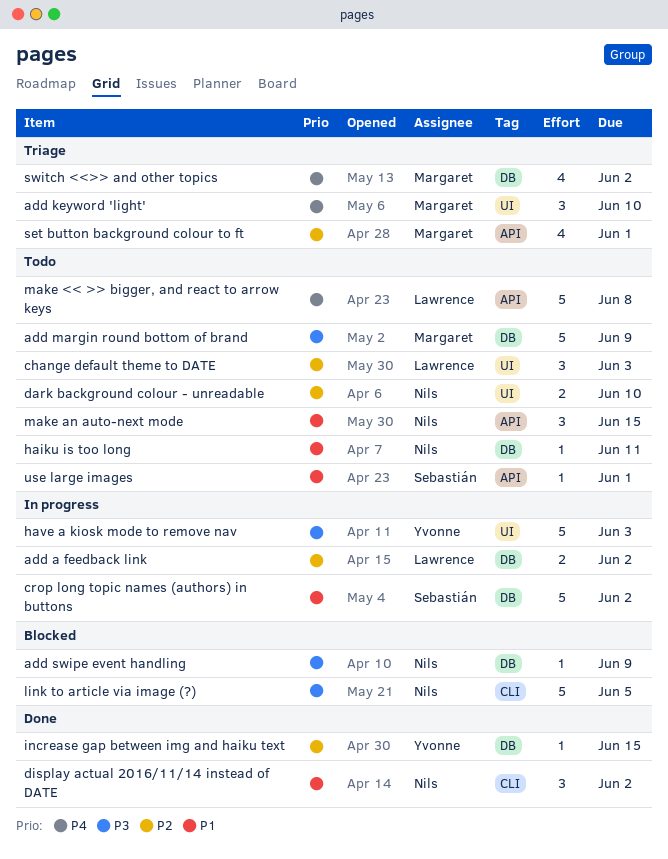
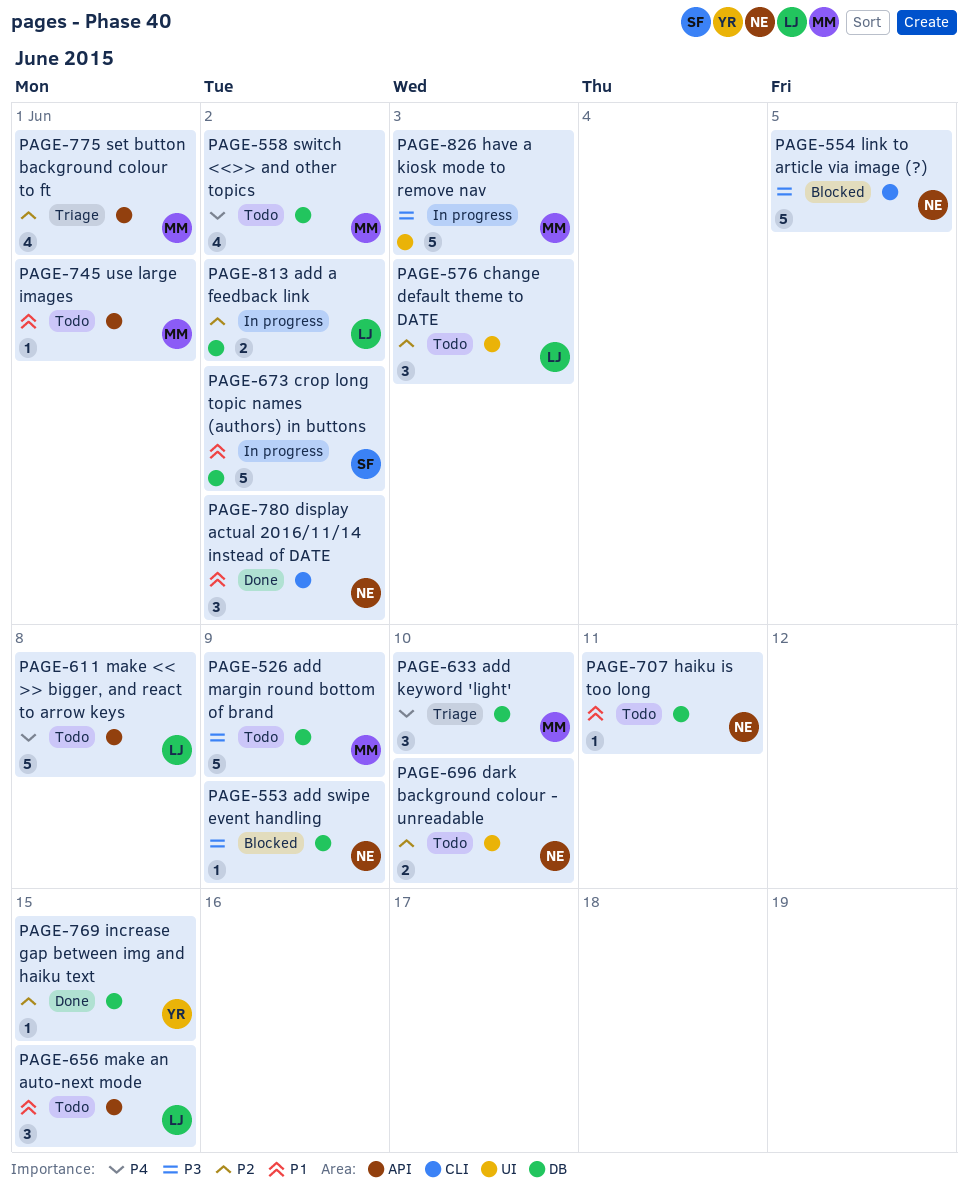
add keyword 'light', label: UI -> DB
have a kiosk mode to remove nav, owner: Yvonne -> Margaret
make an auto-next mode, owner: Nils -> Lawrence
switch <<>> and other topics, status: Triage -> Todo
use large images, owner: Sebastián -> Margaret

